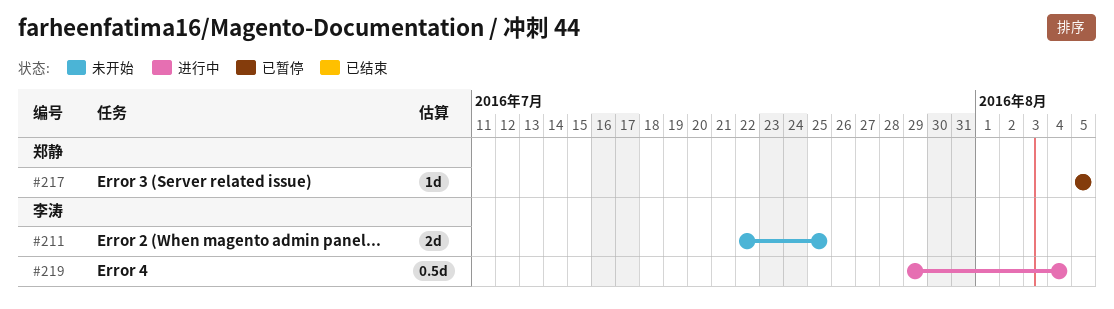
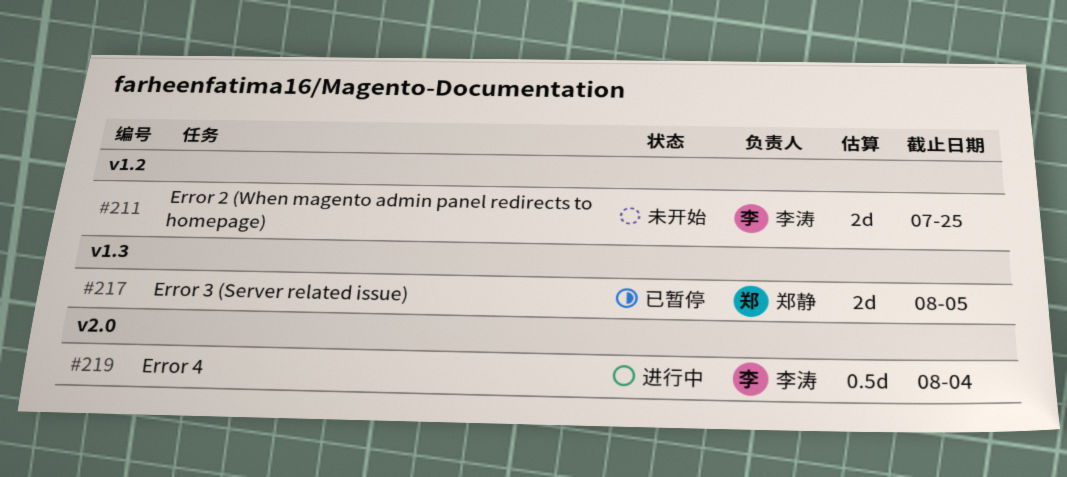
#217, estimate: 1d -> 2d

